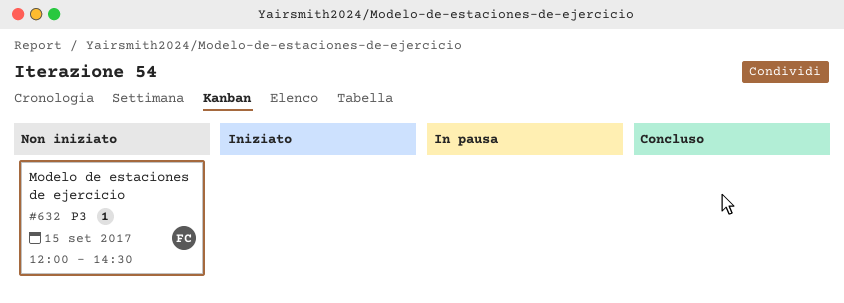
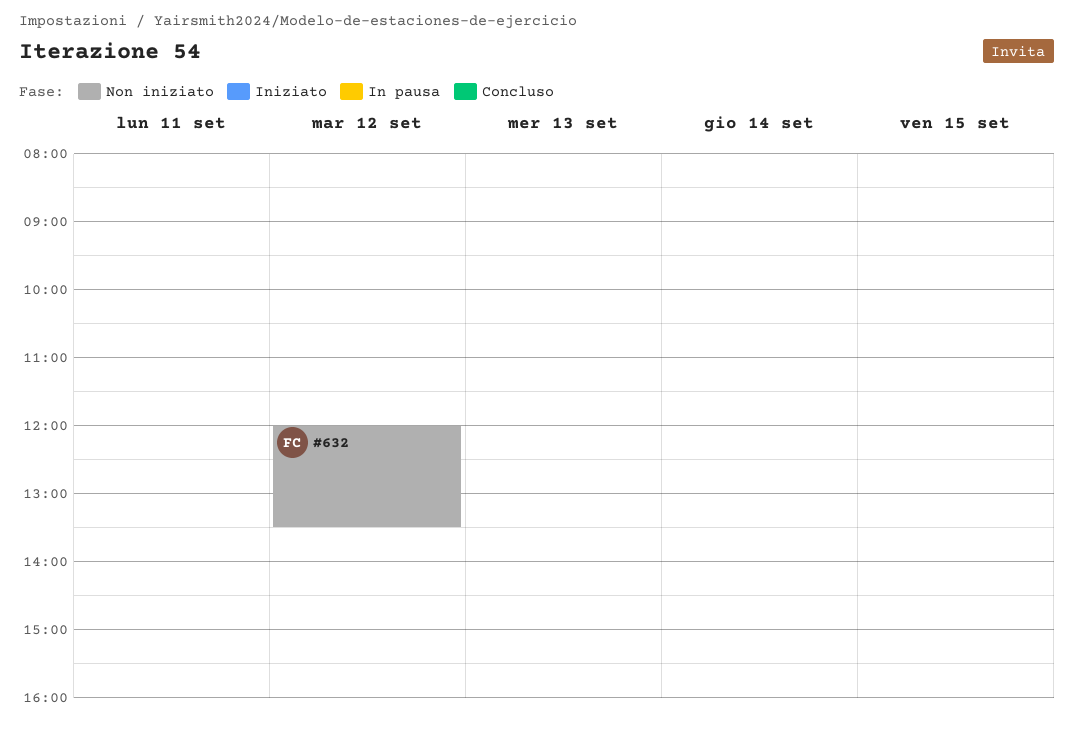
#632, day: Sep 15 -> Sep 12
#632, ends: 14:30 -> 13:30

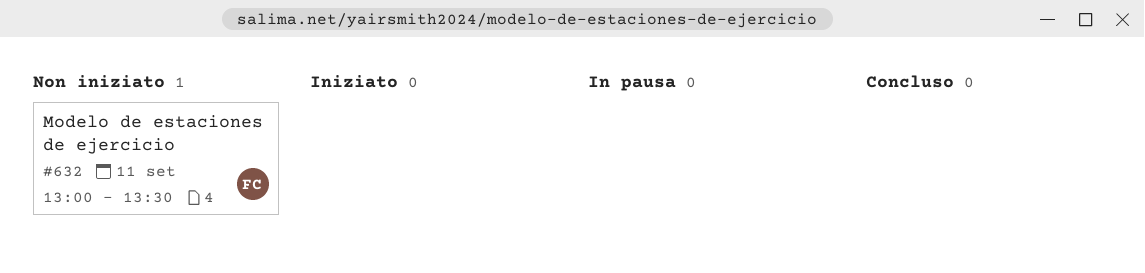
#632, day: Sep 12 -> Sep 11
#632, begins: 12:00 -> 13:00

